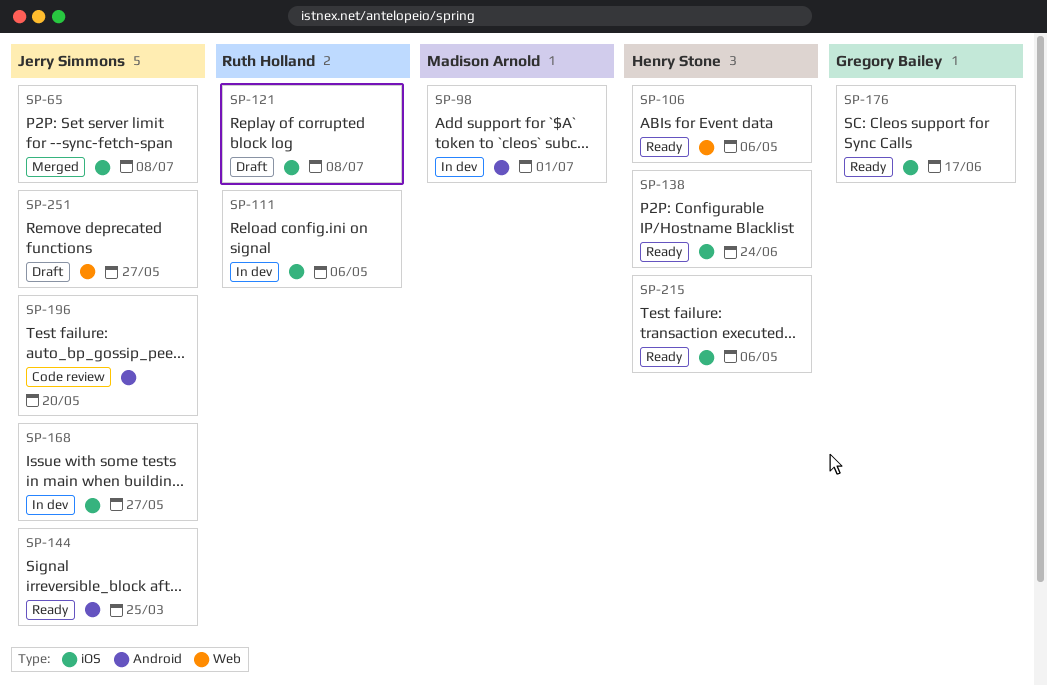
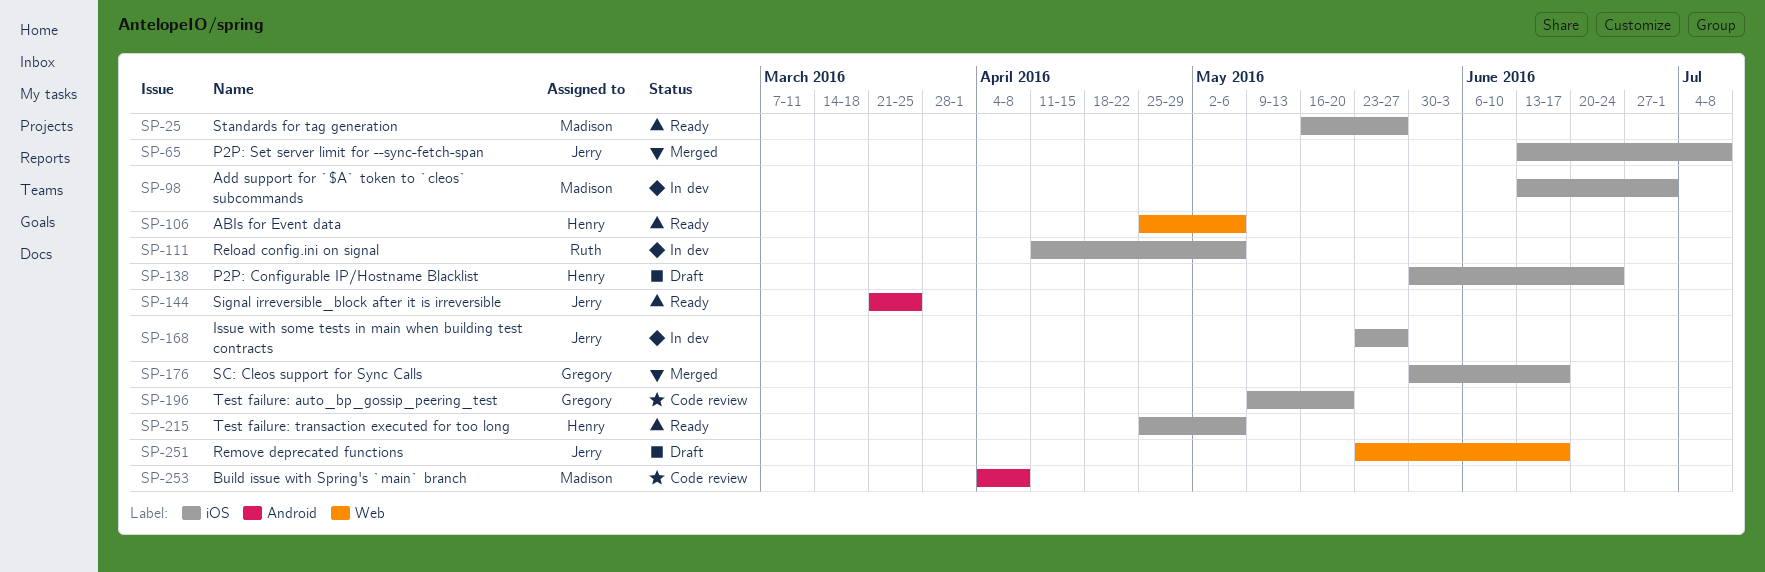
SP-25: none -> present
SP-98, label: Android -> iOS
SP-121: present -> none
SP-138, status: Ready -> Draft
SP-176, status: Ready -> Merged
SP-196, owner: Jerry Simmons -> Gregory Bailey
SP-196, label: Android -> iOS
SP-251, due: May 27 -> Jun 17
SP-253: none -> present

